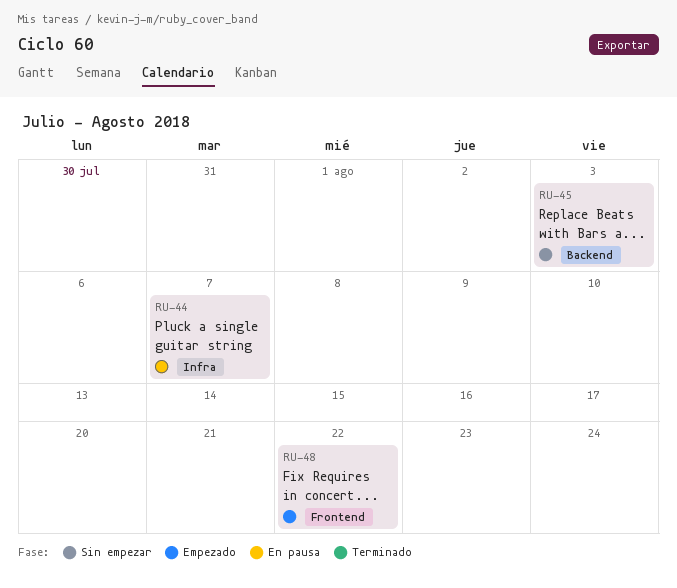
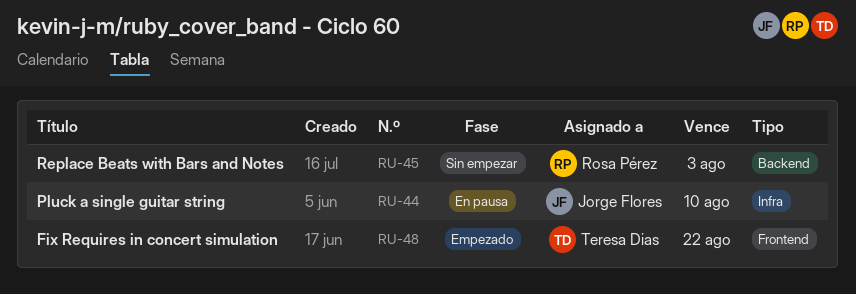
RU-44, due: Aug 7 -> Aug 10

